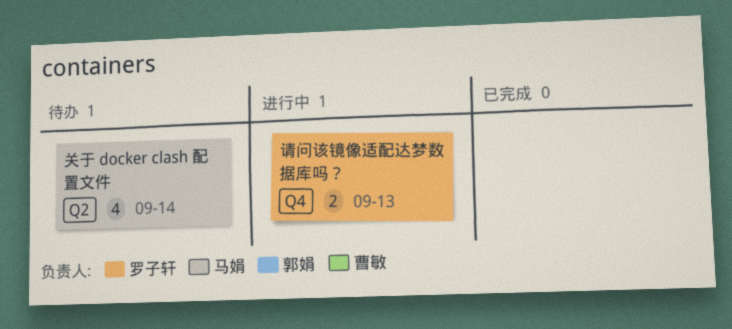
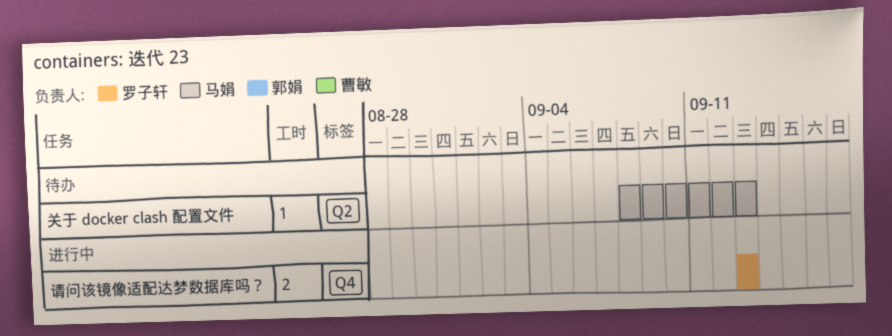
关于 docker clash 配置文件, estimate: 4 -> 1
关于 docker clash 配置文件, due: Sep 14 -> Sep 13

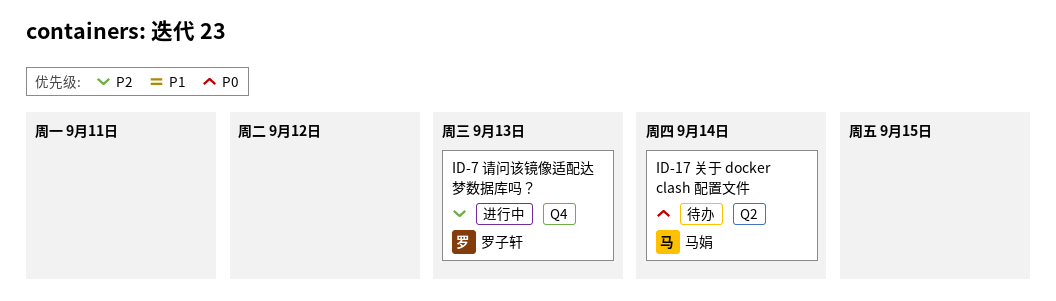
关于 docker clash 配置文件, due: Sep 13 -> Sep 14

